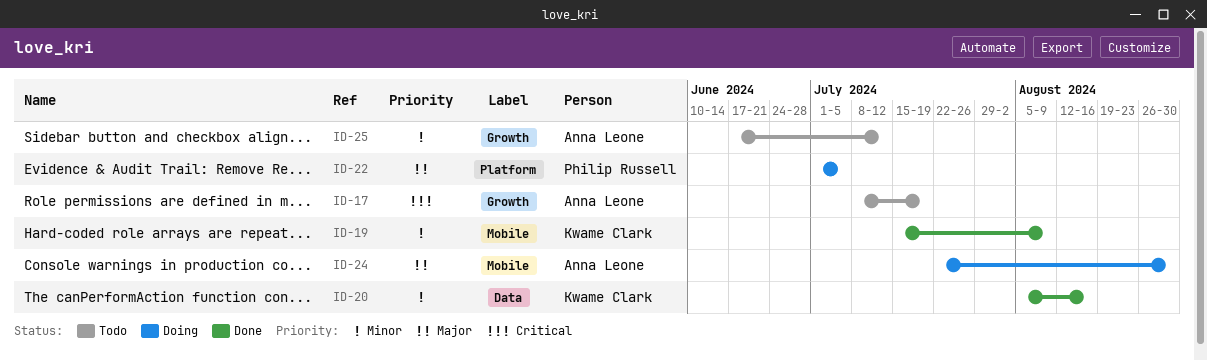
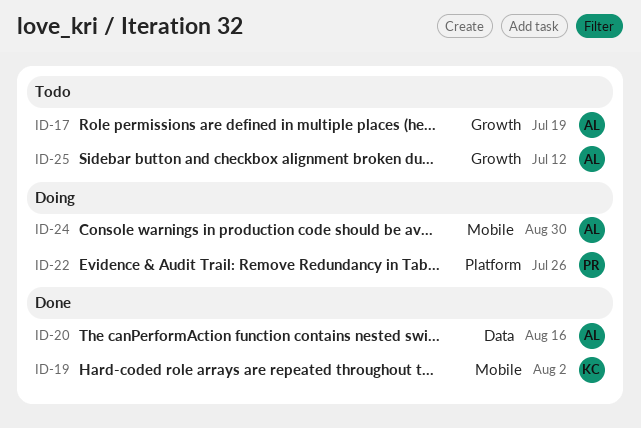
ID-19, due: Aug 9 -> Aug 2
ID-20, owner: Kwame Clark -> Anna Leone
ID-22, due: Jul 5 -> Jul 26

